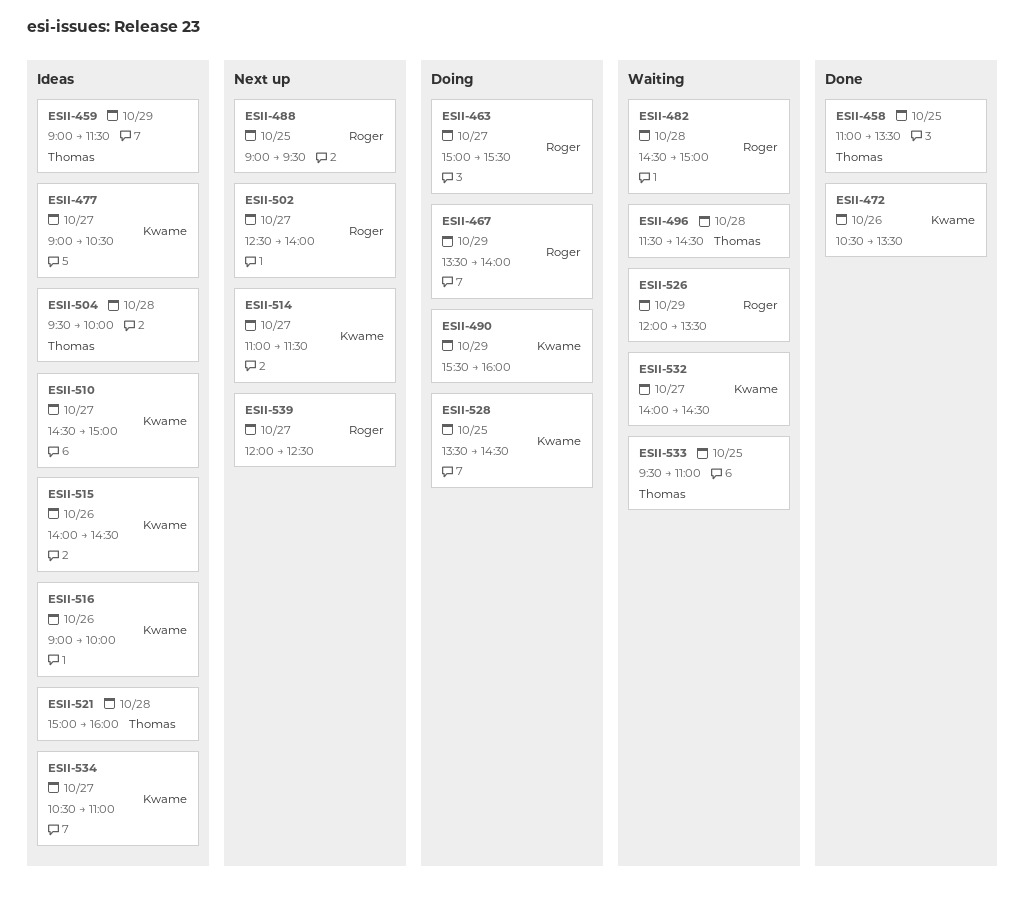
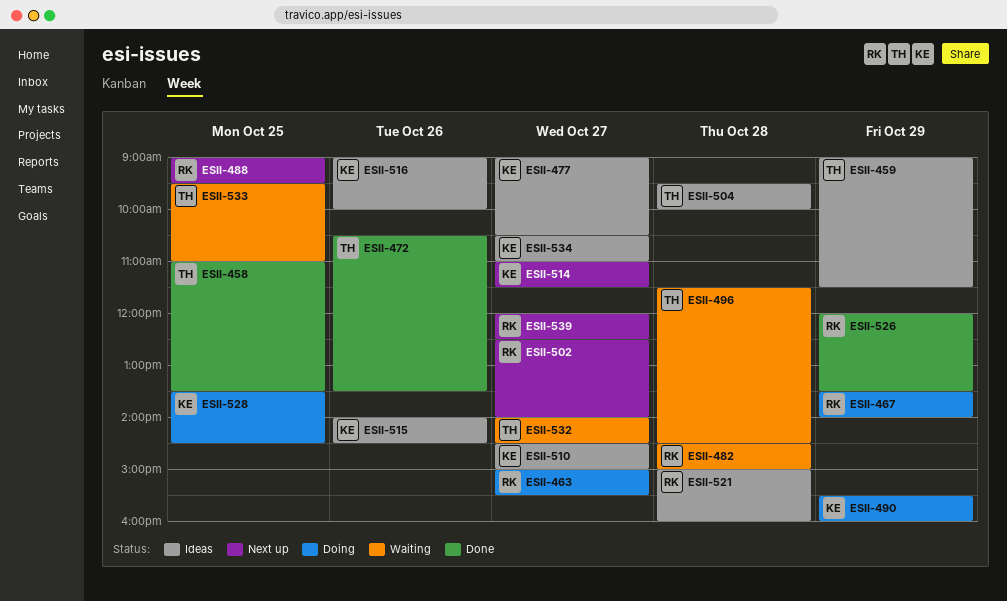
ESII-472, owner: Kwame -> Thomas
ESII-521, owner: Thomas -> Roger
ESII-526, status: Waiting -> Done
ESII-532, owner: Kwame -> Thomas

